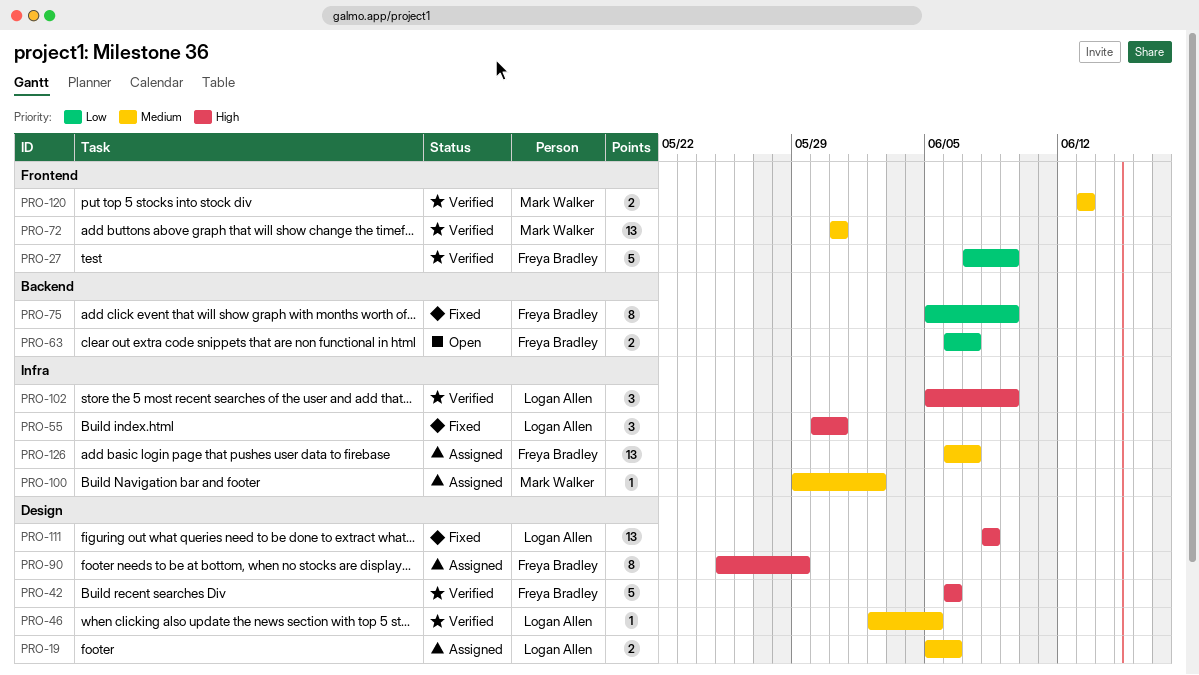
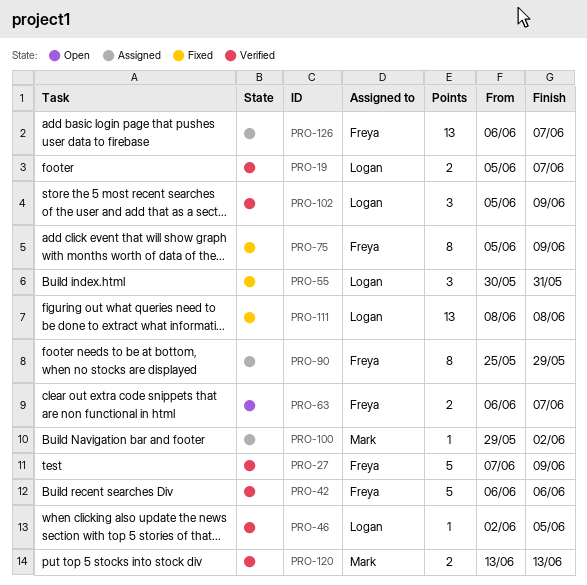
PRO-19, status: Assigned -> Verified
PRO-19, due: Jun 6 -> Jun 7
PRO-72: present -> none

